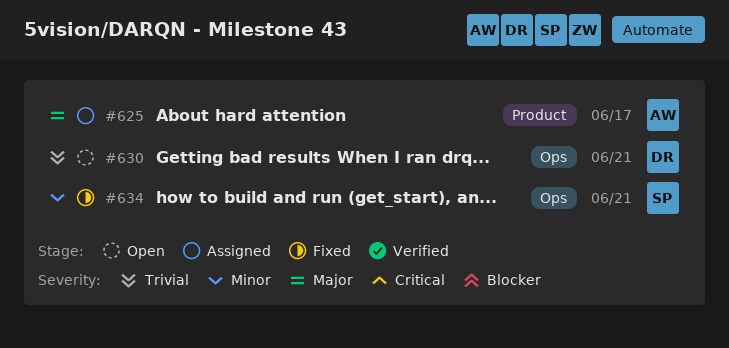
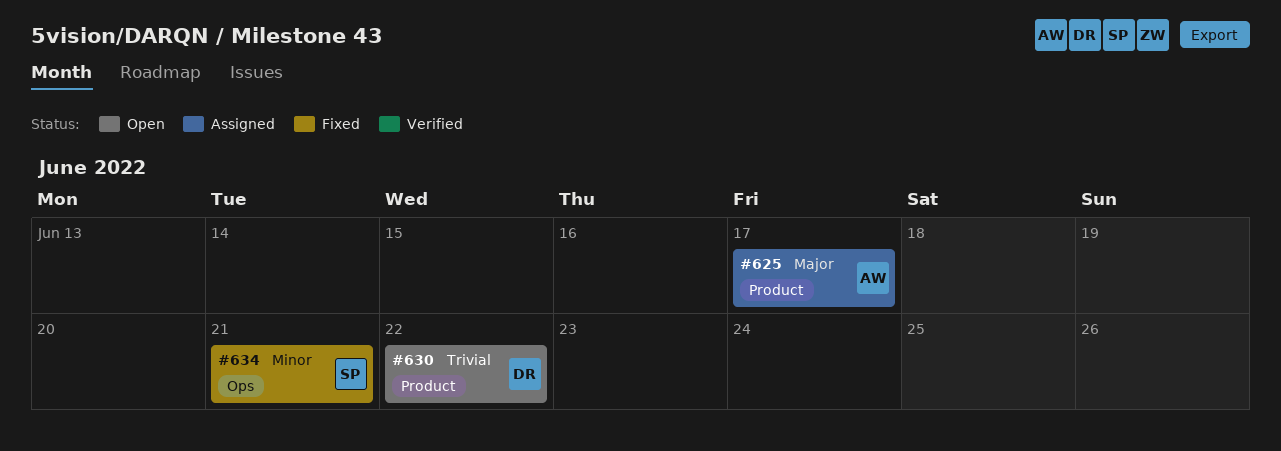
#630, label: Ops -> Product
#630, due: Jun 21 -> Jun 22

